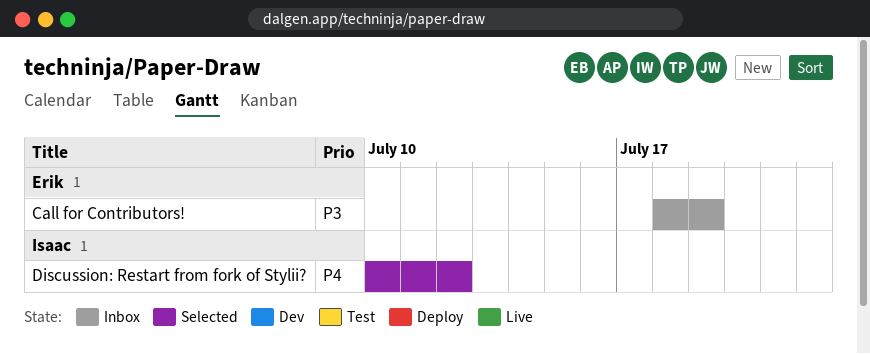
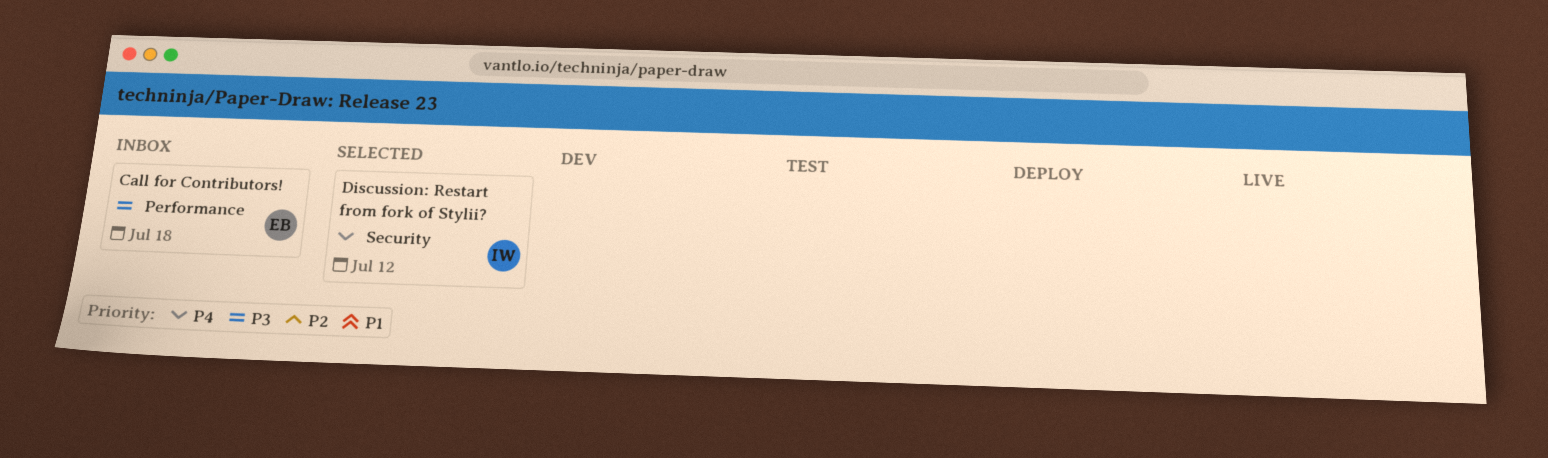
Call for Contributors!, due: Jul 19 -> Jul 18

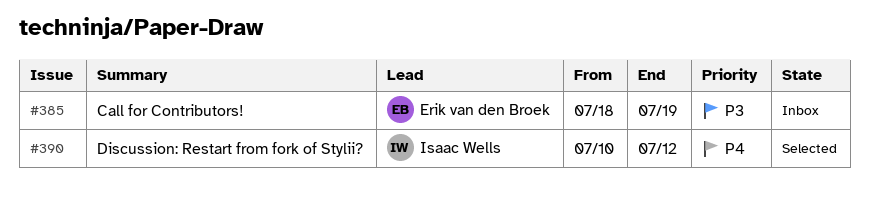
Call for Contributors!, due: Jul 18 -> Jul 19

